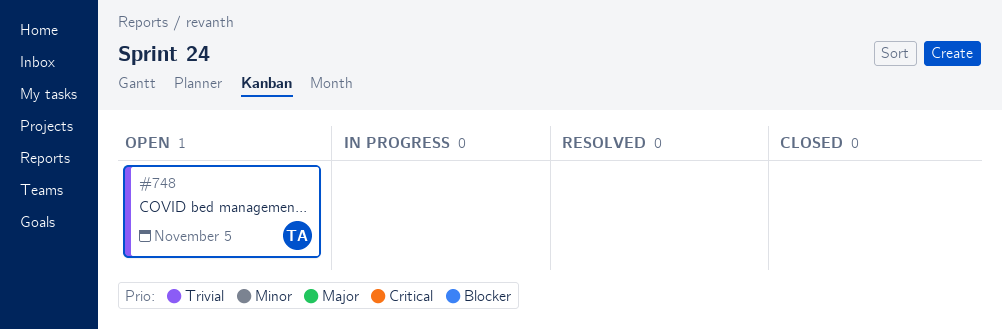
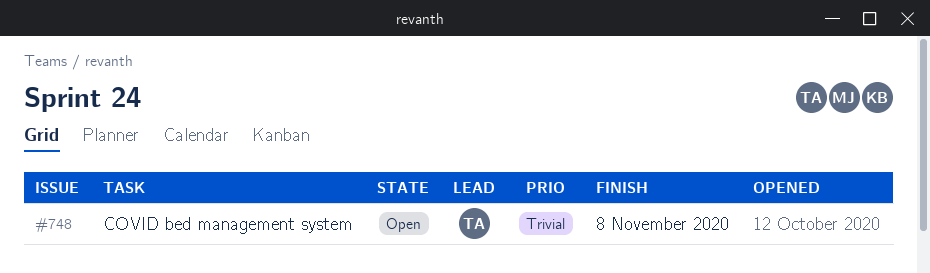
#748, due: Nov 5 -> Nov 8

